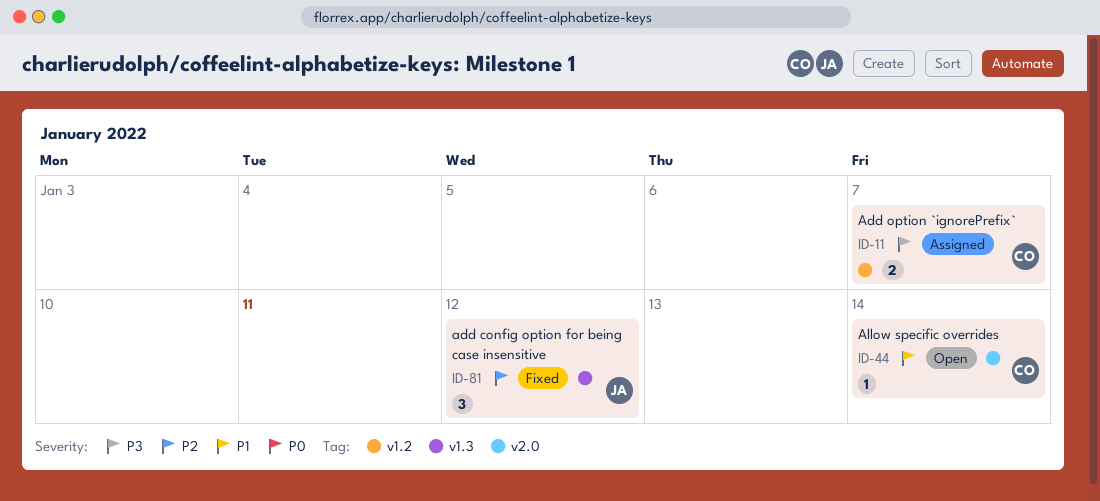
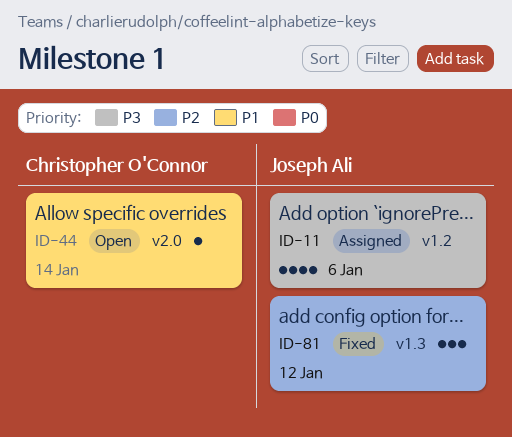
ID-11, owner: Christopher O'Connor -> Joseph Ali
ID-11, estimate: 2 -> 4
ID-11, due: Jan 7 -> Jan 6

